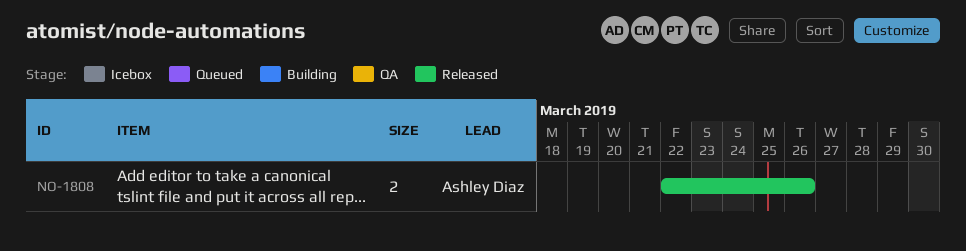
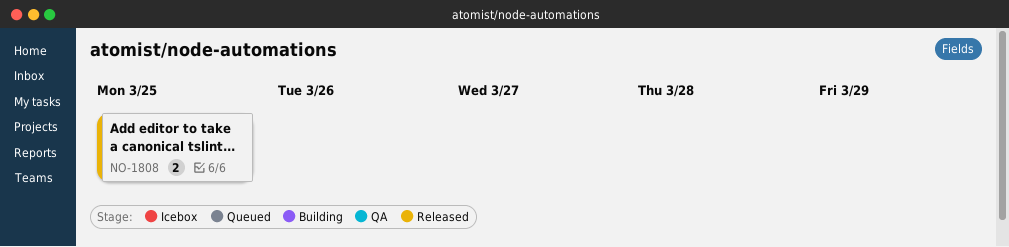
NO-1808, due: Mar 26 -> Mar 25

